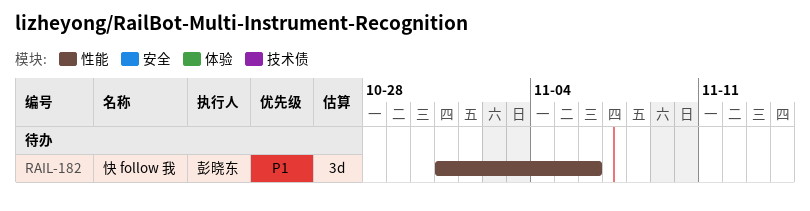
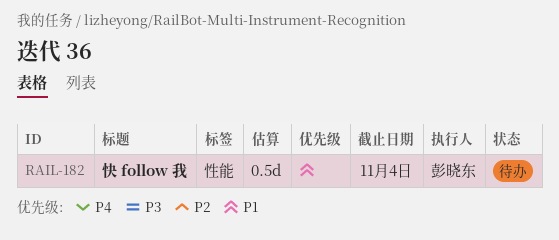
RAIL-182, estimate: 3d -> 0.5d
RAIL-182, due: Nov 6 -> Nov 4

